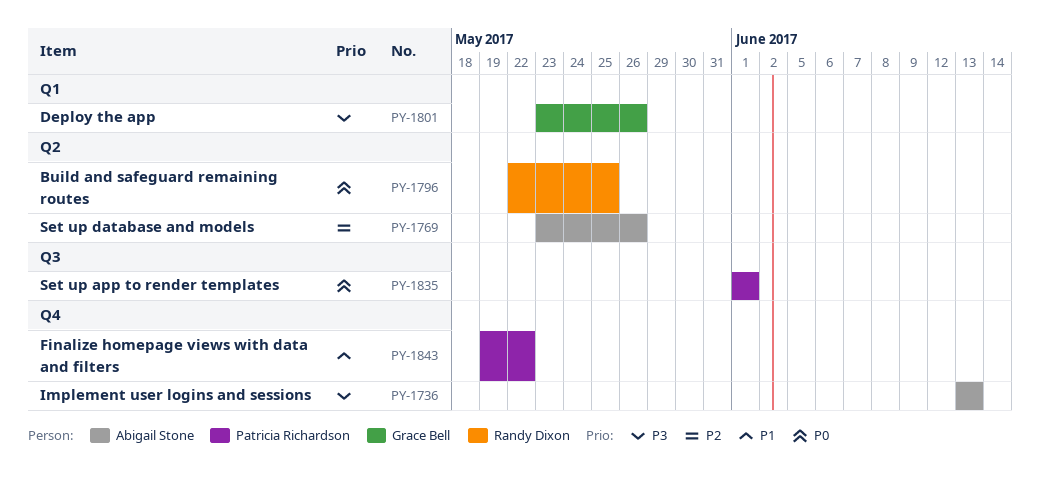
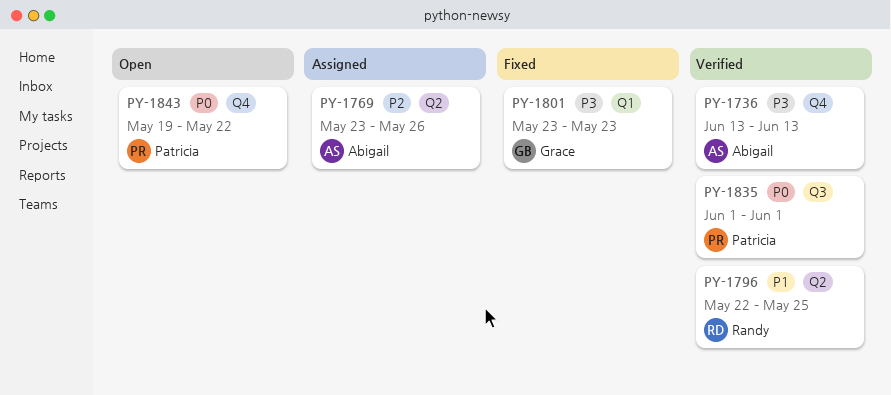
PY-1796, priority: P0 -> P1
PY-1801, due: May 26 -> May 23
PY-1843, priority: P1 -> P0

